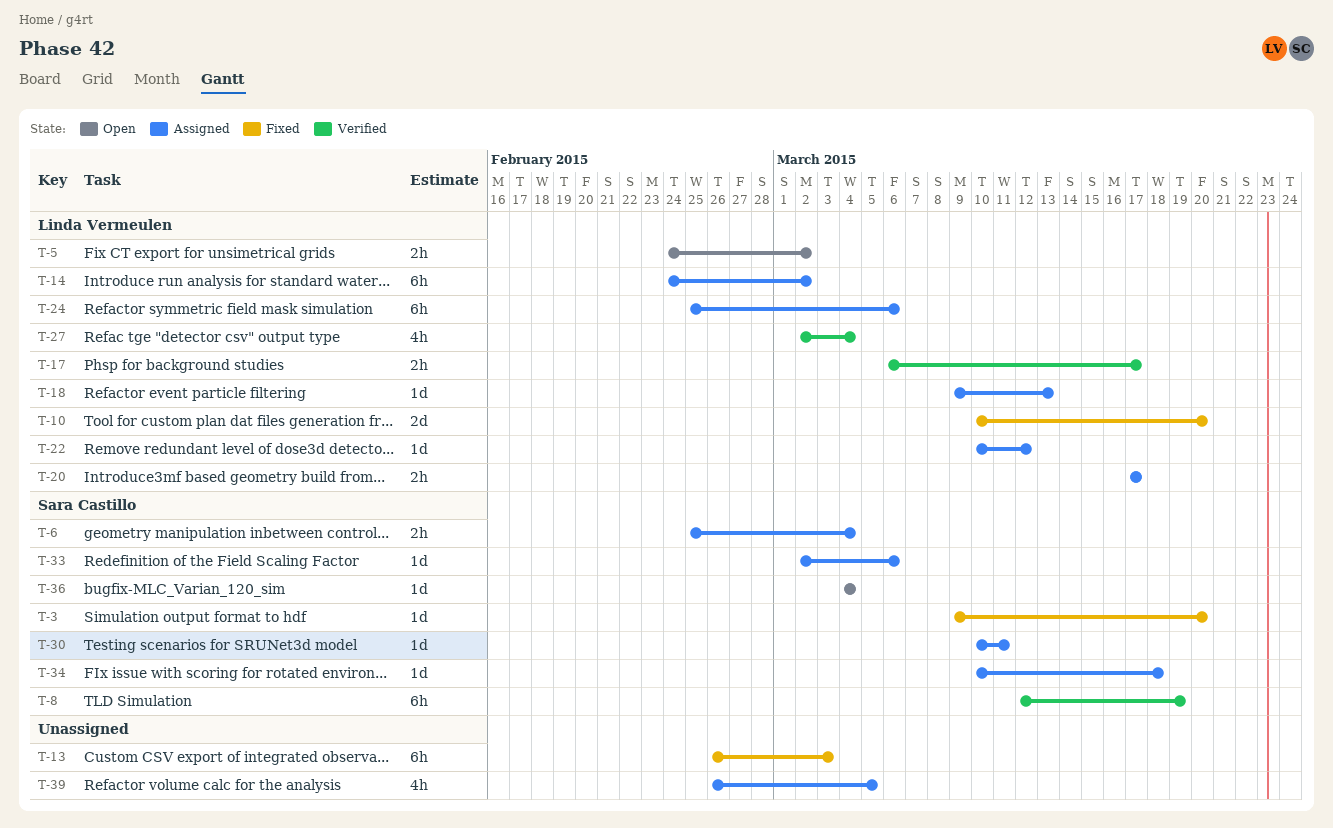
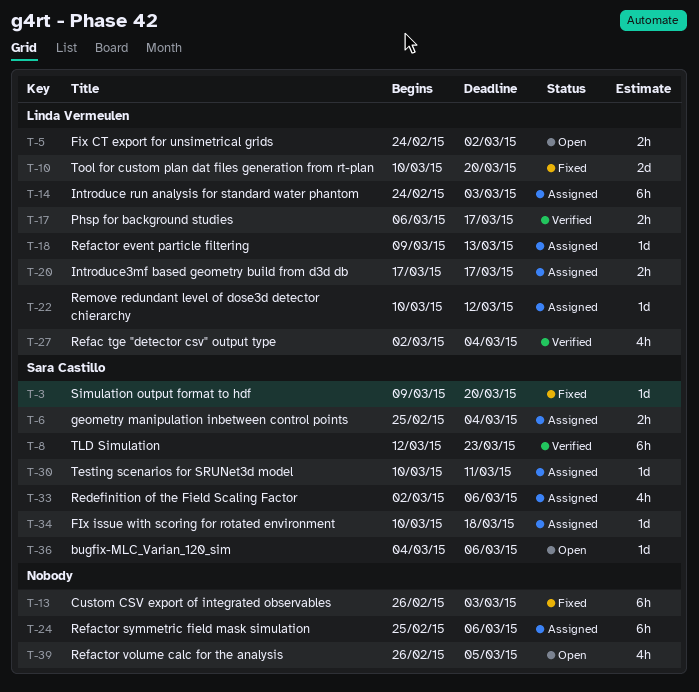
T-8, due: Mar 19 -> Mar 23
T-14, due: Mar 2 -> Mar 3
T-24, owner: Linda Vermeulen -> none
T-33, estimate: 1d -> 4h
T-36, due: Mar 4 -> Mar 6
T-39, status: Assigned -> Open

